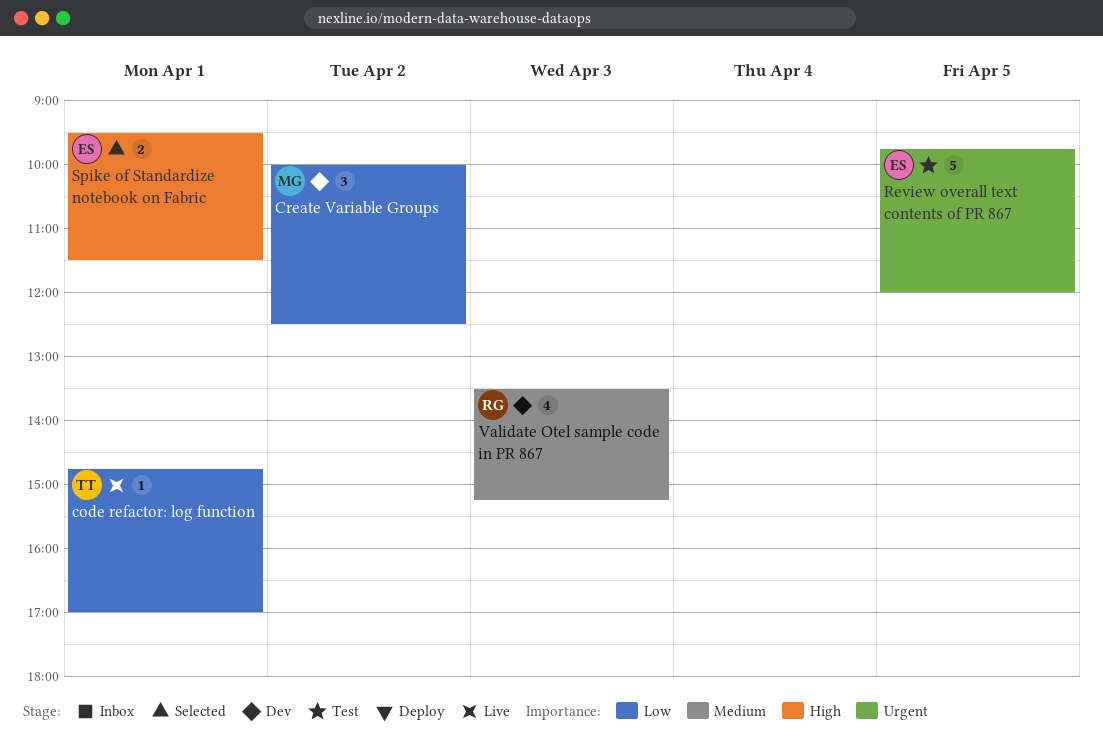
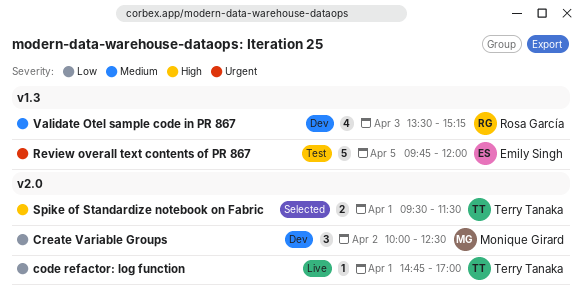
Spike of Standardize notebook on Fabric, owner: Emily Singh -> Terry Tanaka

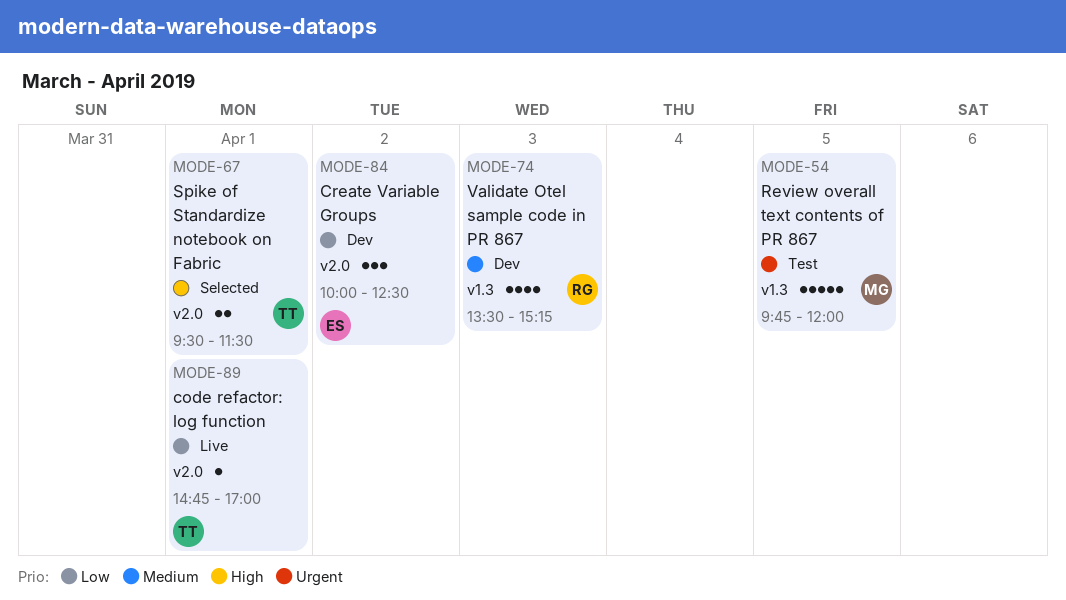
Create Variable Groups, owner: Monique Girard -> Emily Singh
Review overall text contents of PR 867, owner: Emily Singh -> Monique Girard

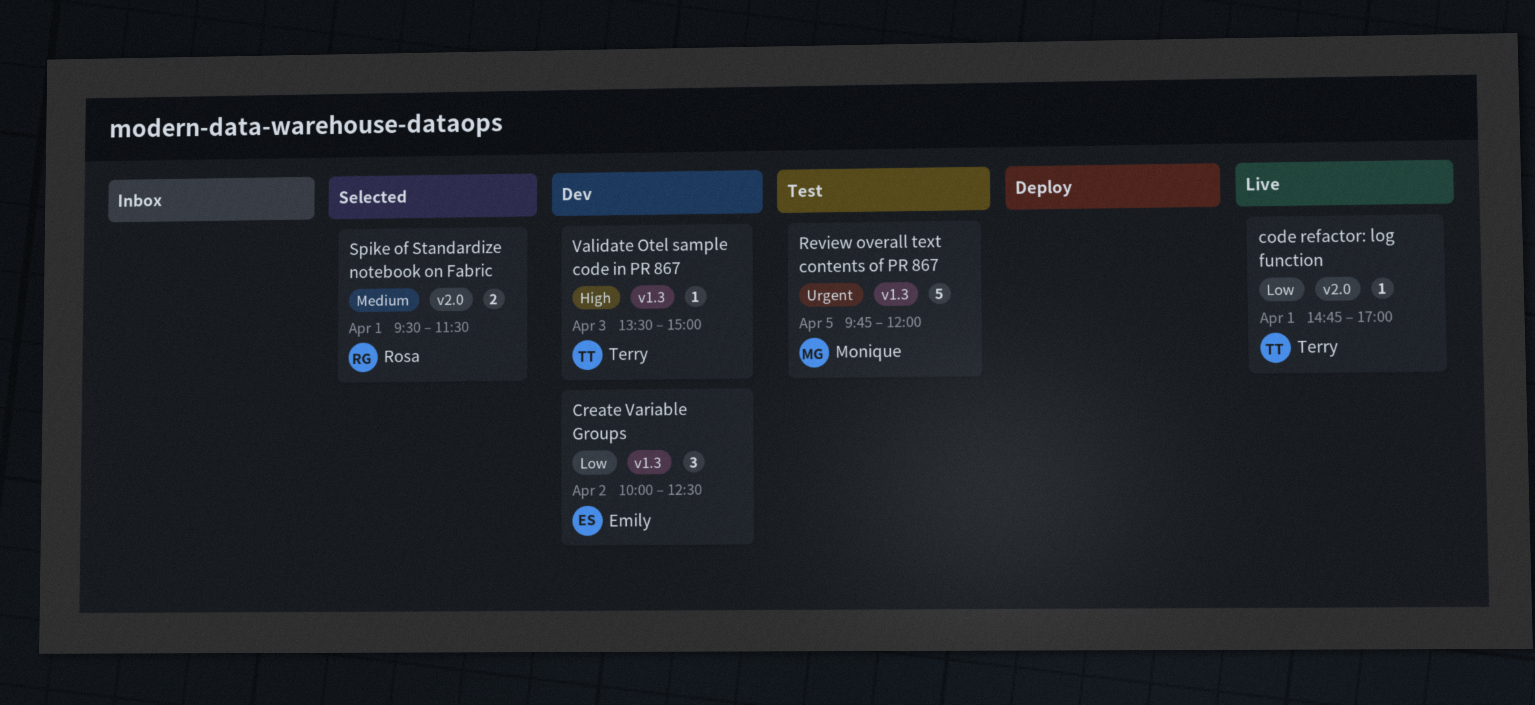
Create Variable Groups, label: v2.0 -> v1.3
Spike of Standardize notebook on Fabric, owner: Terry -> Rosa
Spike of Standardize notebook on Fabric, priority: High -> Medium
Validate Otel sample code in PR 867, owner: Rosa -> Terry
Validate Otel sample code in PR 867, priority: Medium -> High
Validate Otel sample code in PR 867, estimate: 4 -> 1
Validate Otel sample code in PR 867, ends: 15:15 -> 15:00

